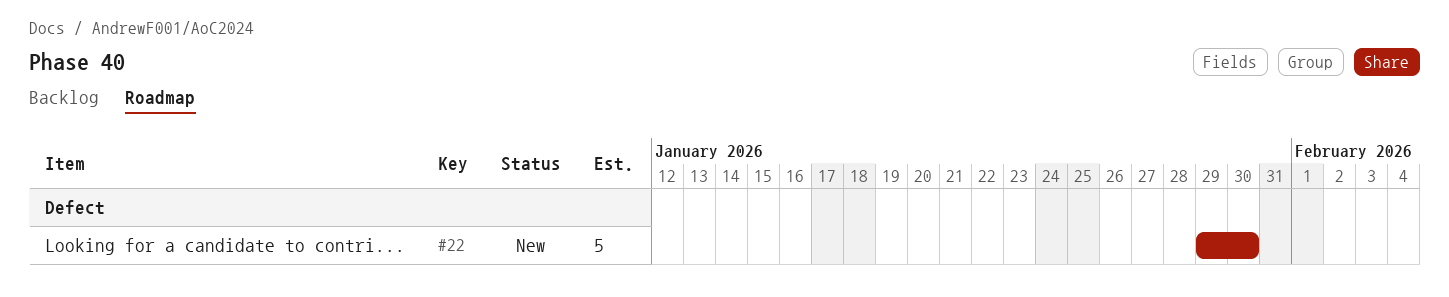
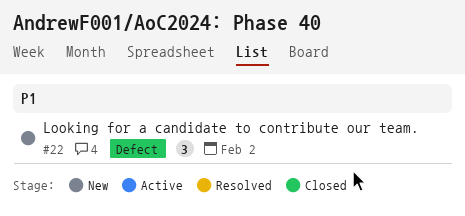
#22, estimate: 5 -> 3
#22, due: Jan 30 -> Feb 2

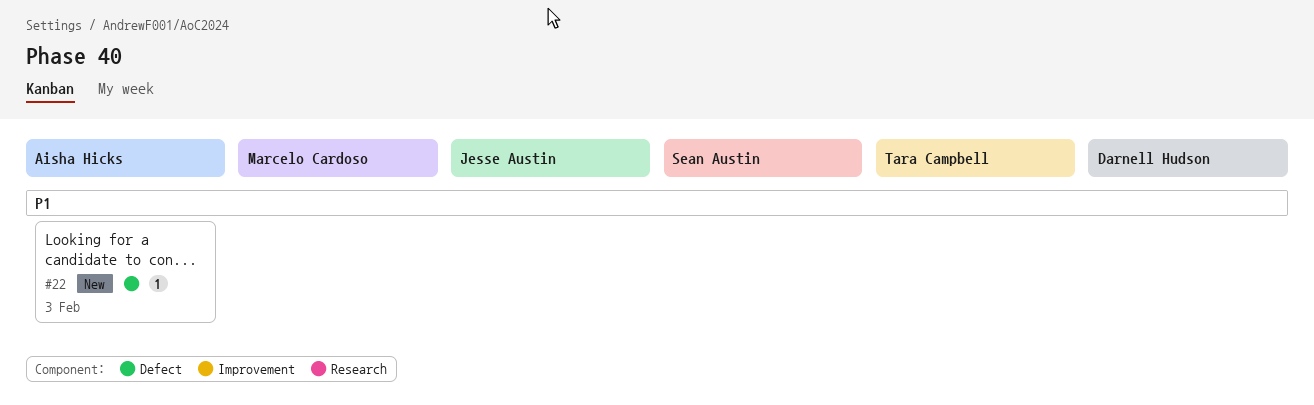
#22, estimate: 3 -> 1
#22, due: Feb 2 -> Feb 3

